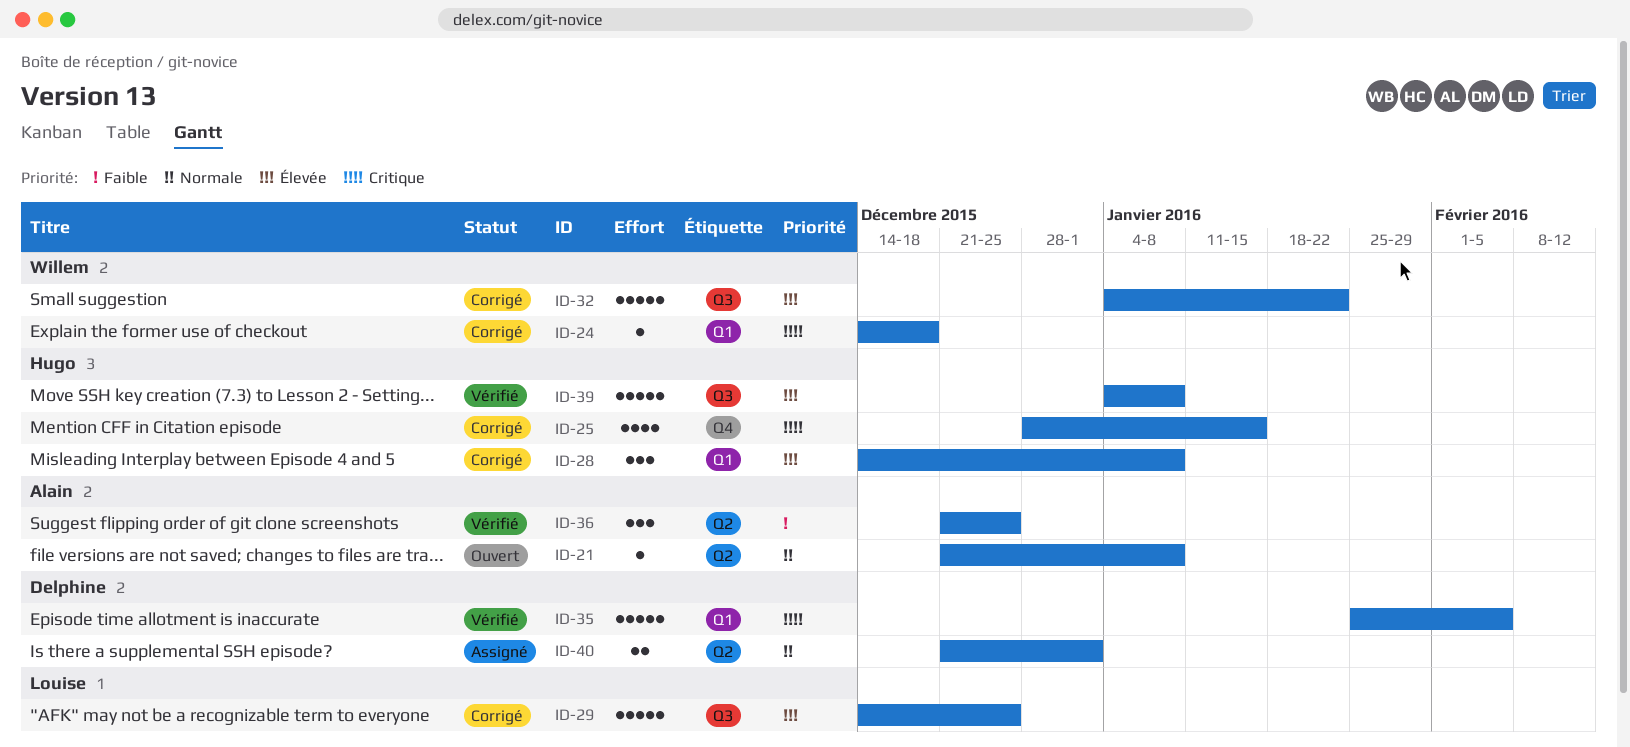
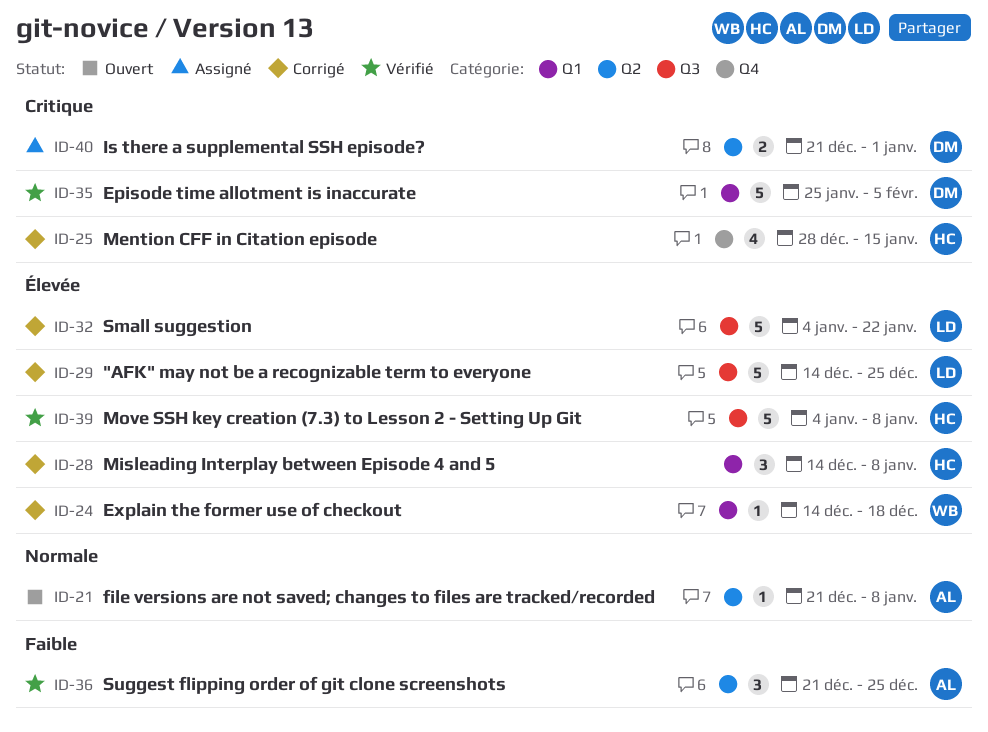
ID-24, priority: Critique -> Élevée
ID-32, owner: Willem -> Louise
ID-40, priority: Normale -> Critique

